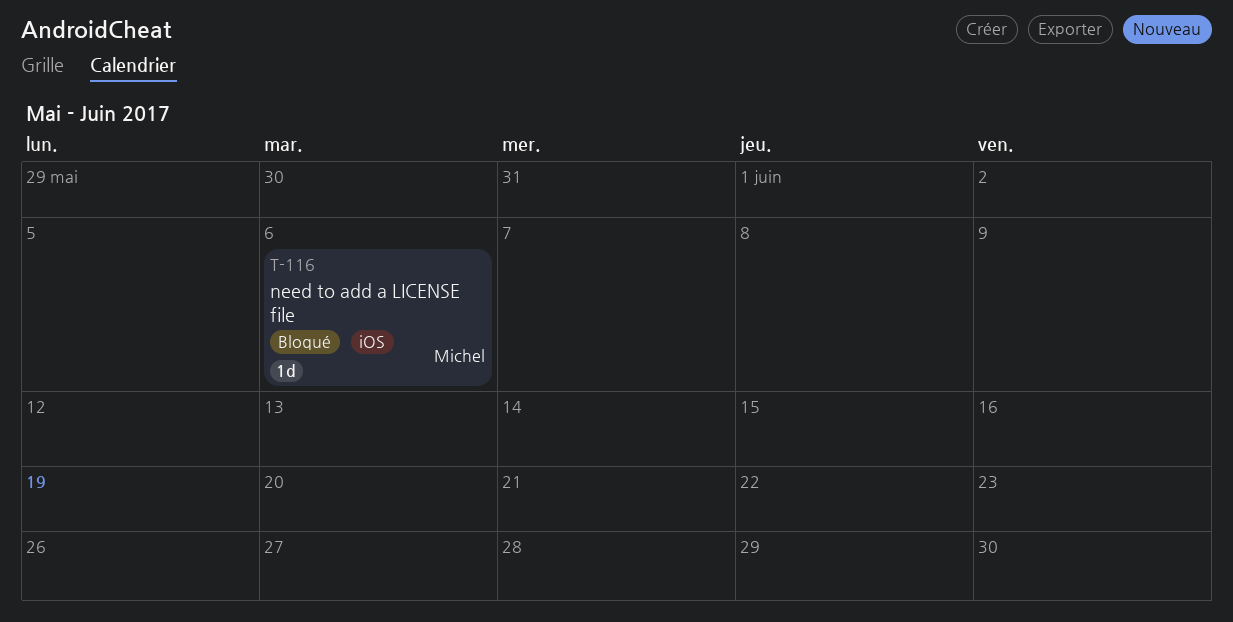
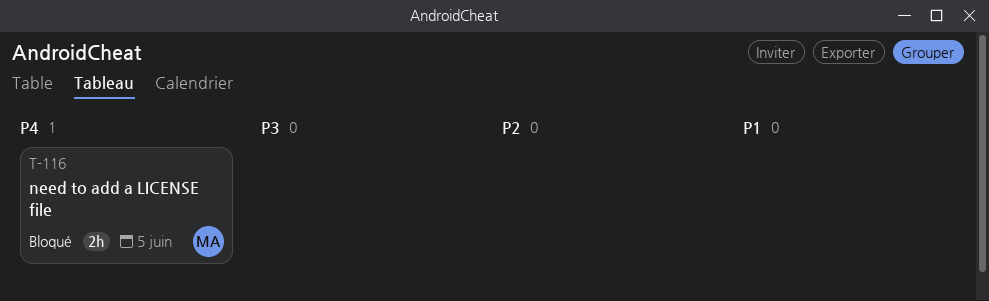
T-116, estimate: 1d -> 2h
T-116, due: Jun 6 -> Jun 5

